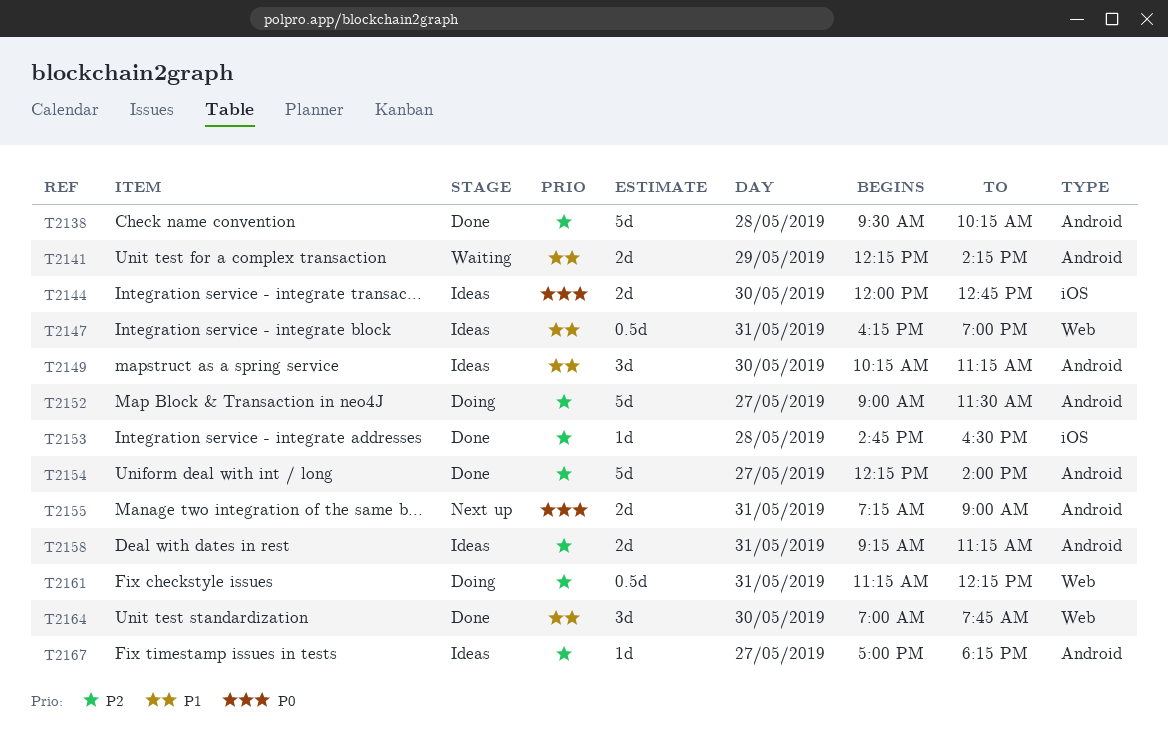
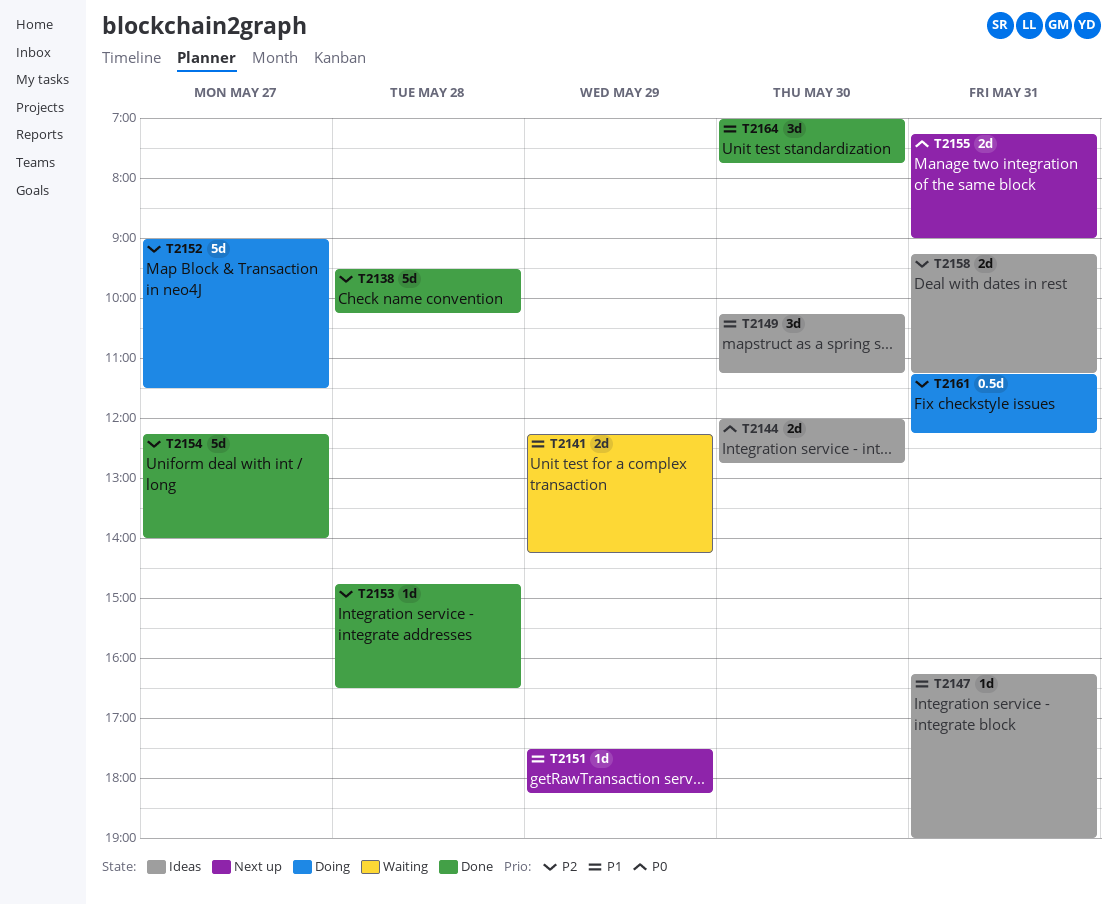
T2147, estimate: 0.5d -> 1d
T2151: none -> present
T2167: present -> none

